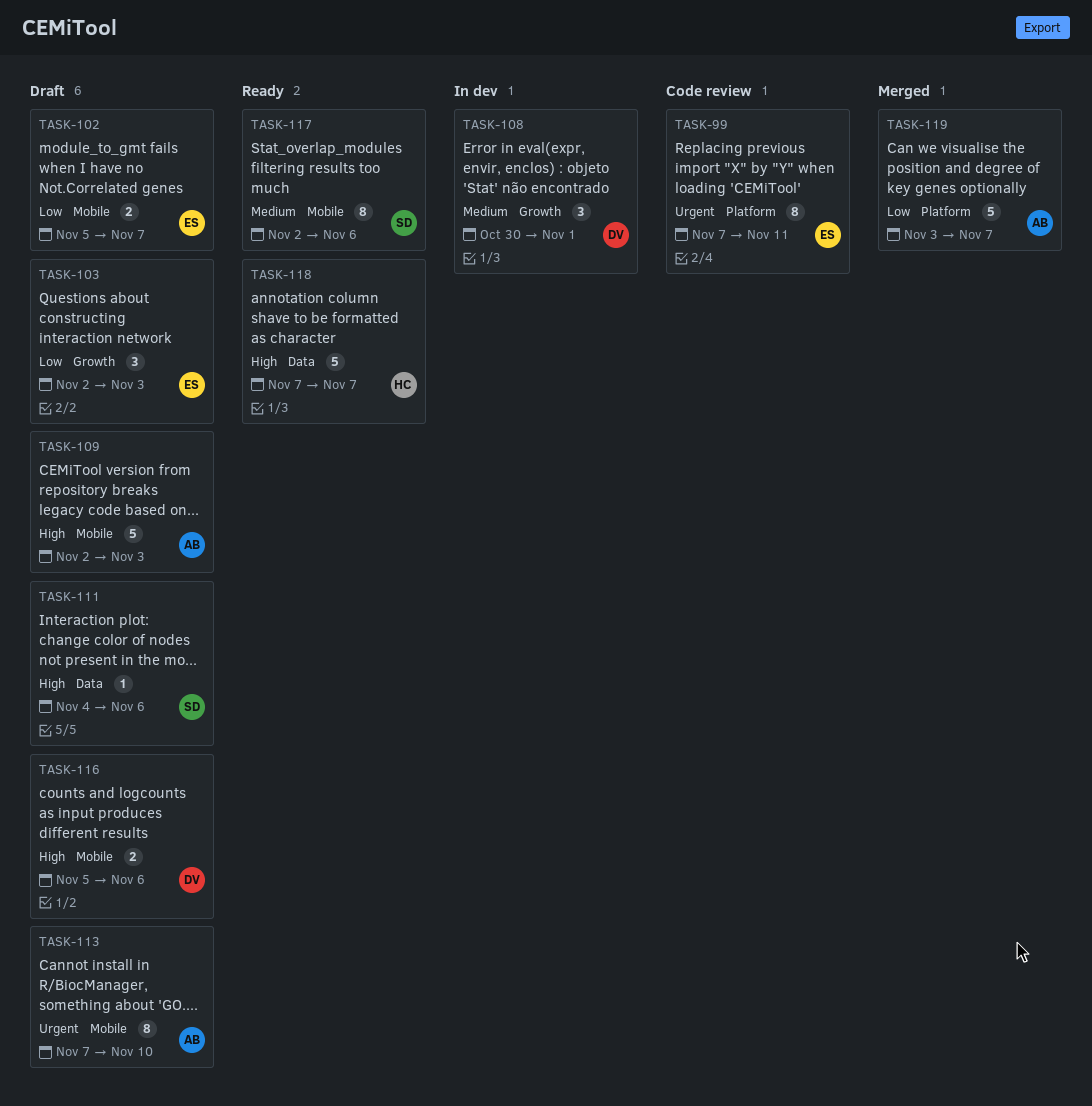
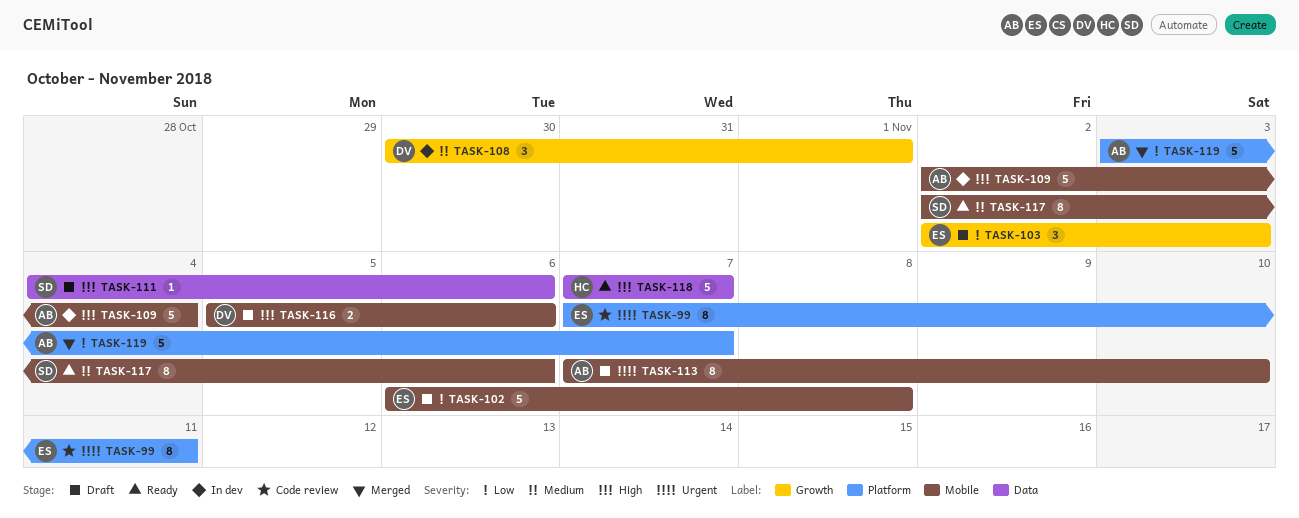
TASK-102, estimate: 2 -> 5
TASK-102, start: Nov 5 -> Nov 6
TASK-102, due: Nov 7 -> Nov 8
TASK-109, status: Draft -> In dev
TASK-109, due: Nov 3 -> Nov 4

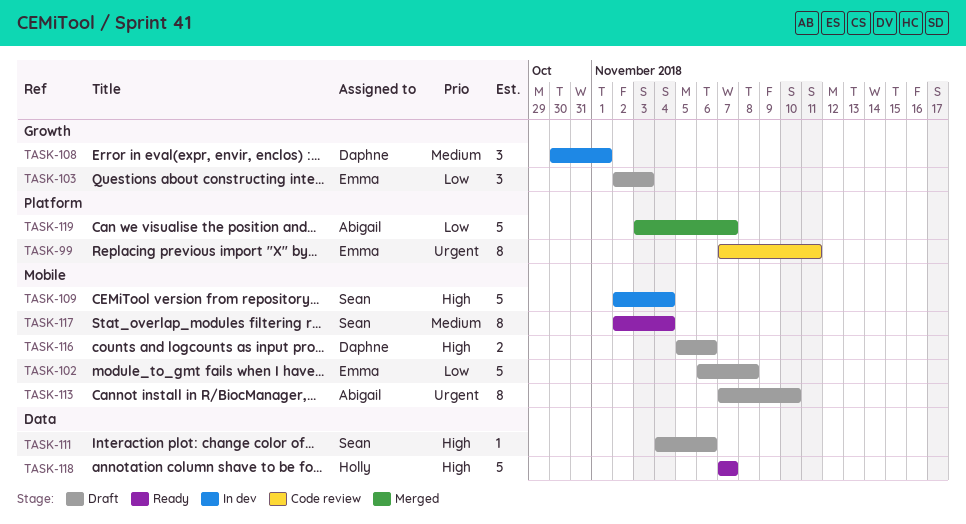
TASK-109, owner: Abigail -> Sean
TASK-117, due: Nov 6 -> Nov 4

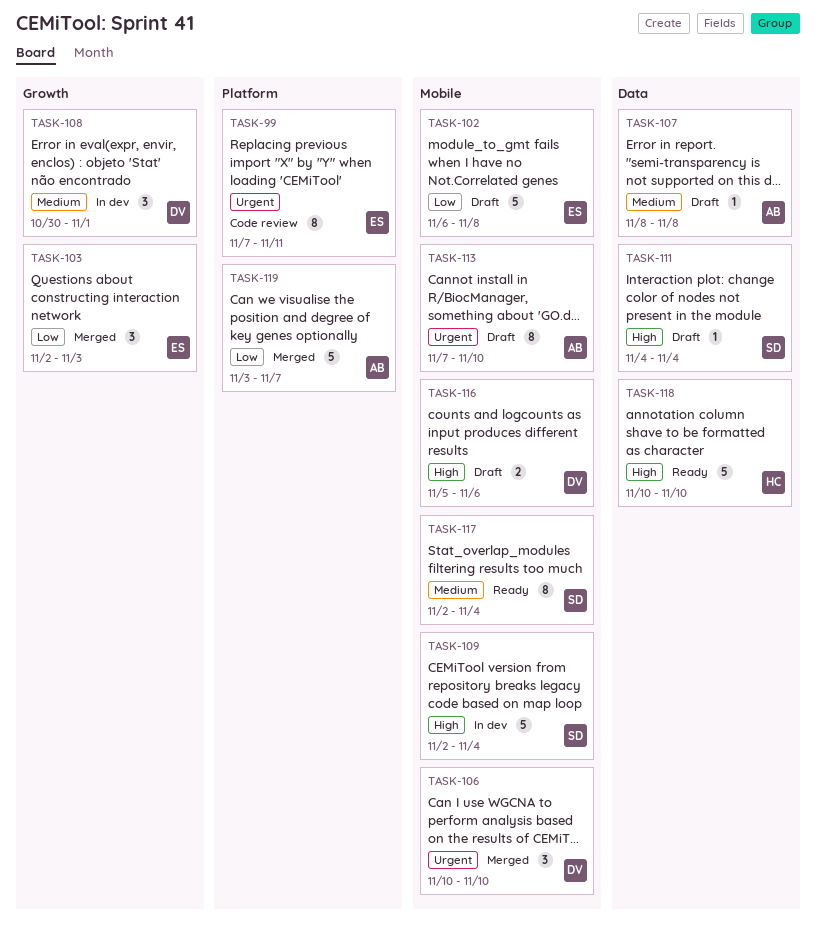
TASK-103, status: Draft -> Merged
TASK-106: none -> present
TASK-107: none -> present
TASK-111, due: Nov 6 -> Nov 4
TASK-118, start: Nov 7 -> Nov 10
TASK-118, due: Nov 7 -> Nov 10

